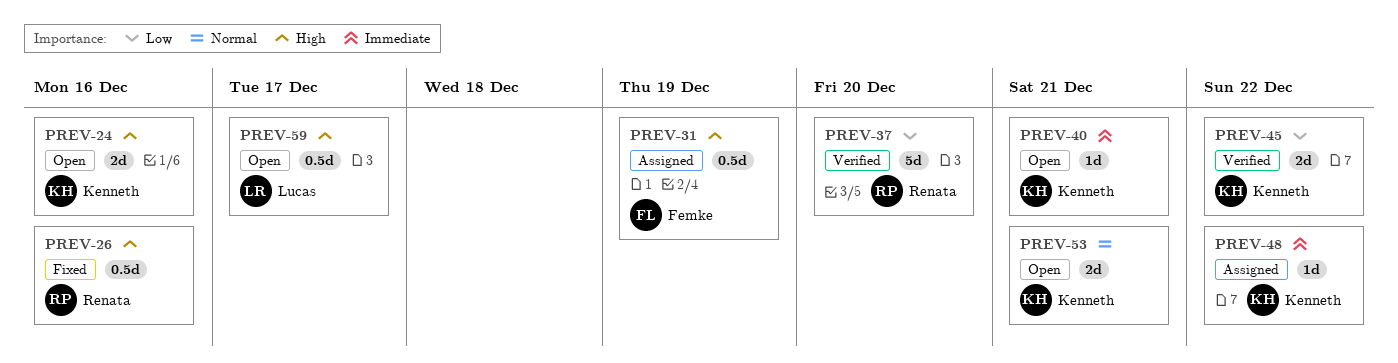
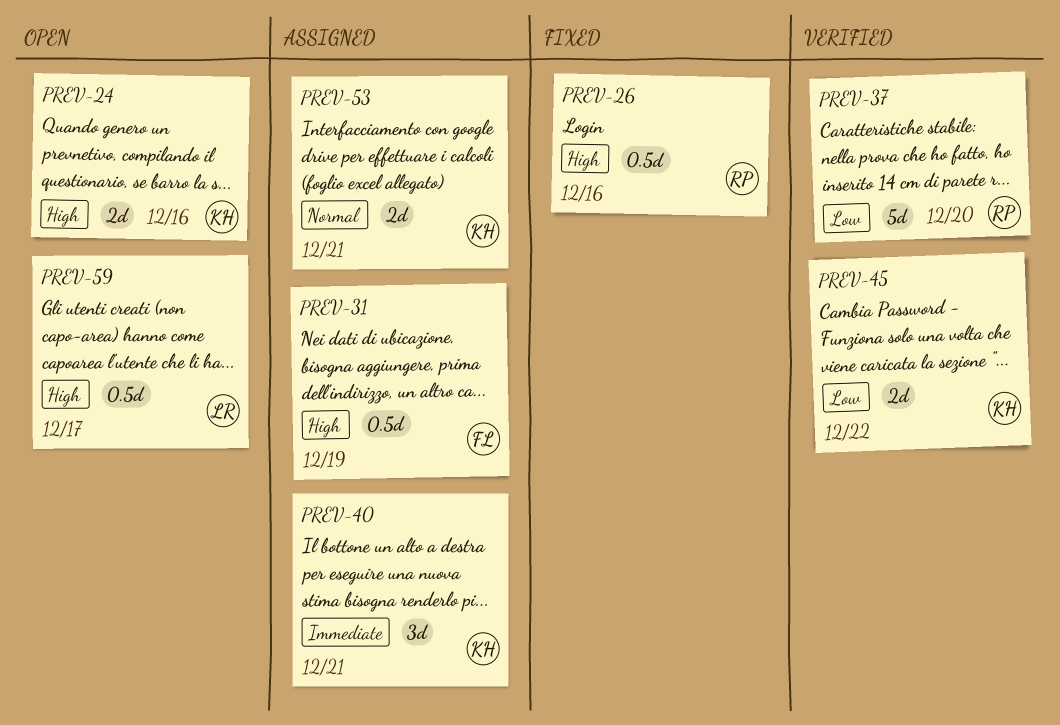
PREV-40, status: Open -> Assigned
PREV-40, estimate: 1d -> 3d
PREV-48: present -> none
PREV-53, status: Open -> Assigned

